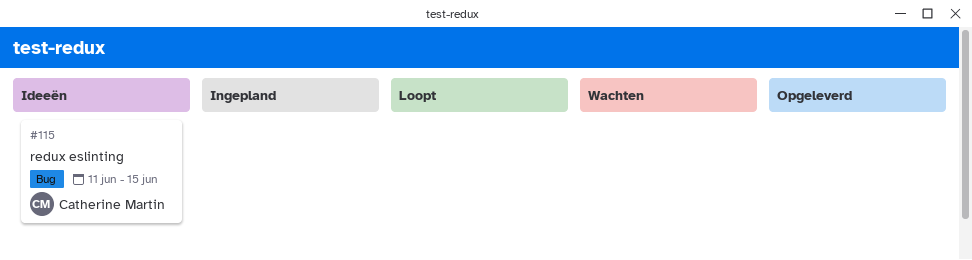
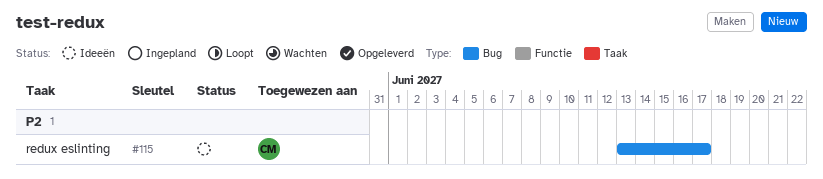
#115, start: Jun 11 -> Jun 13
#115, due: Jun 15 -> Jun 17

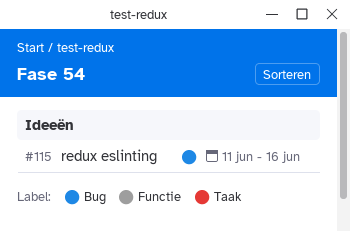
#115, start: Jun 13 -> Jun 11
#115, due: Jun 17 -> Jun 16

